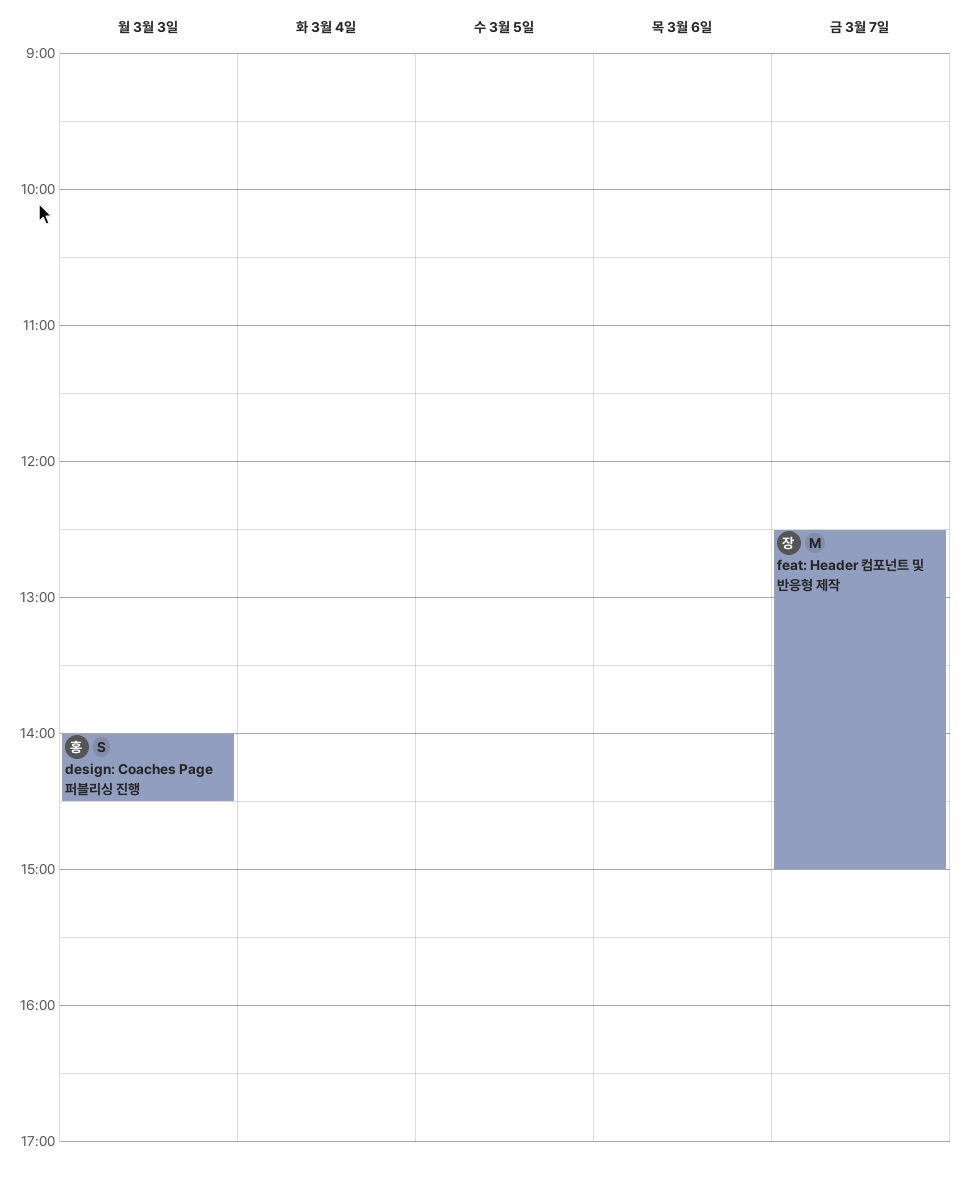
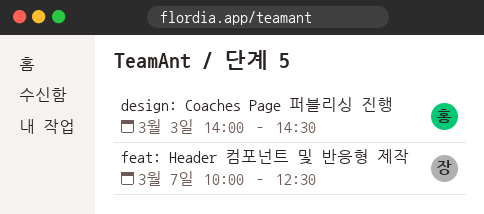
feat: Header 컴포넌트 및 반응형 제작, begins: 12:30 -> 10:00
feat: Header 컴포넌트 및 반응형 제작, ends: 15:00 -> 12:30

